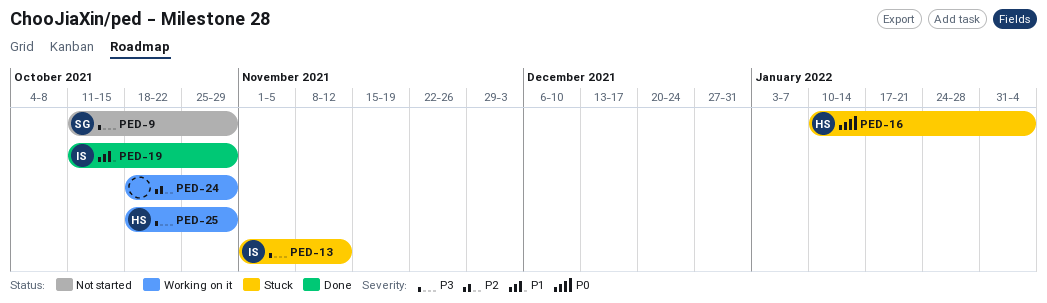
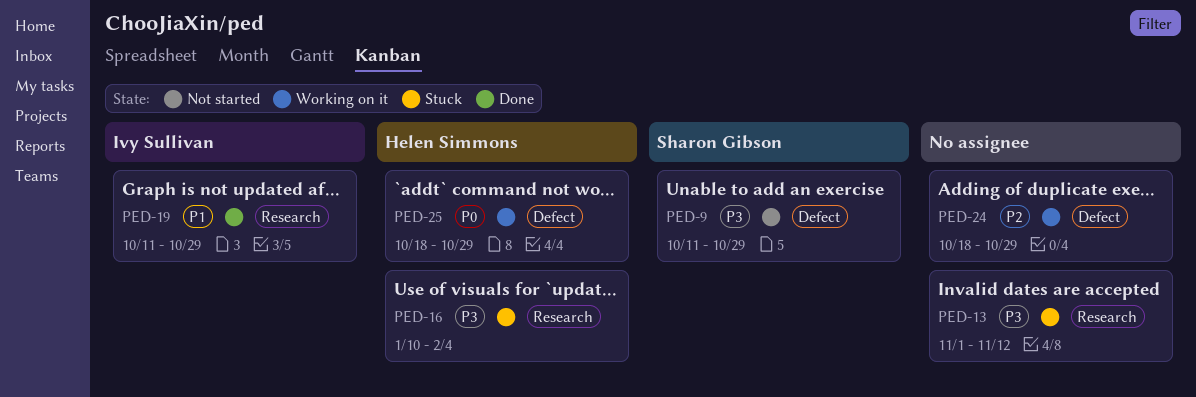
PED-13, owner: Ivy Sullivan -> none
PED-16, priority: P0 -> P3
PED-25, priority: P3 -> P0

